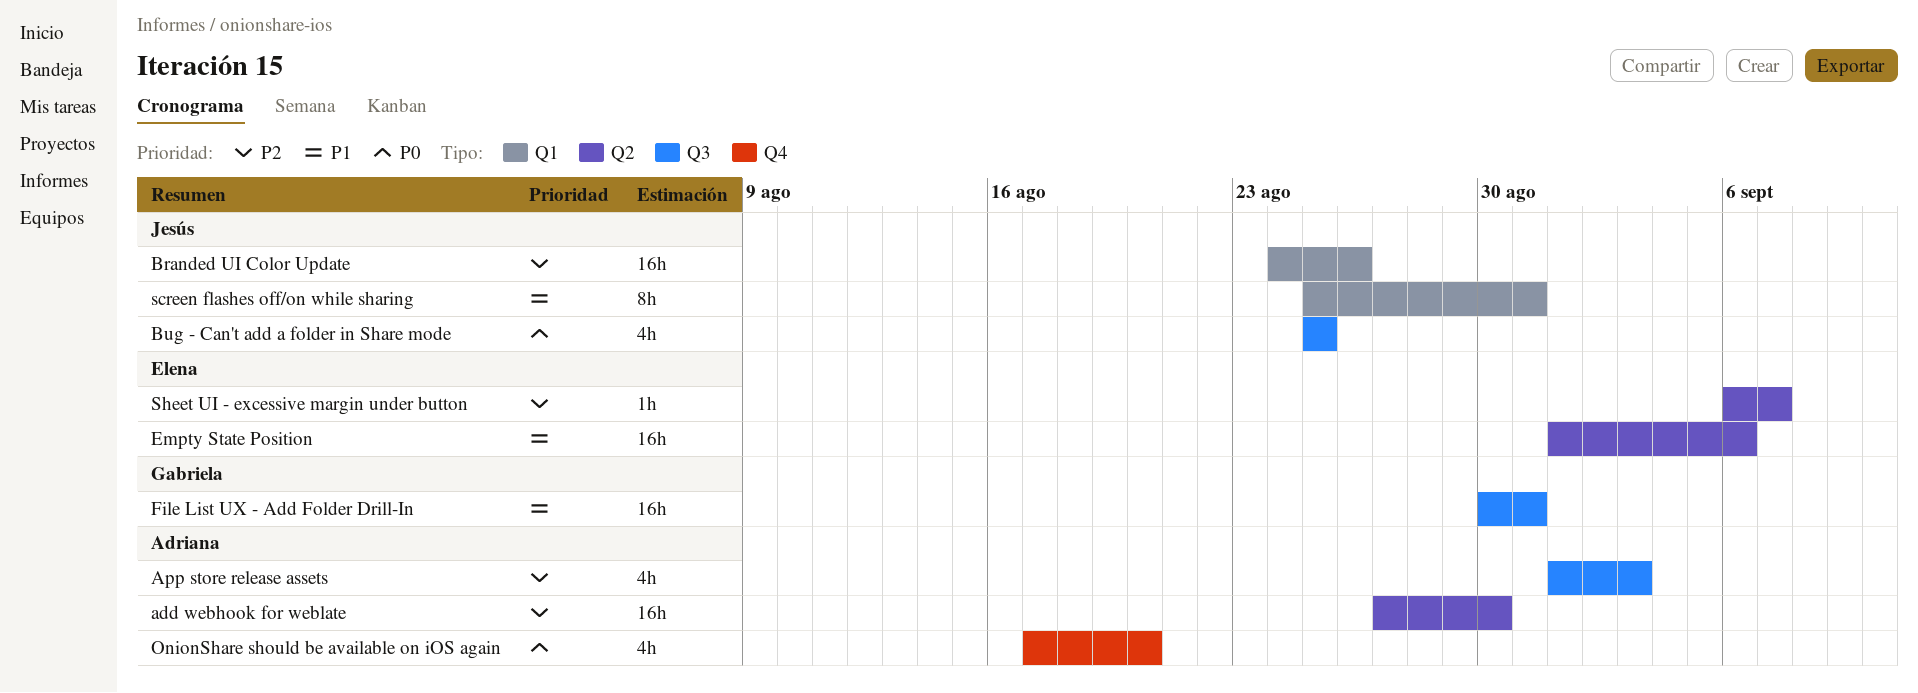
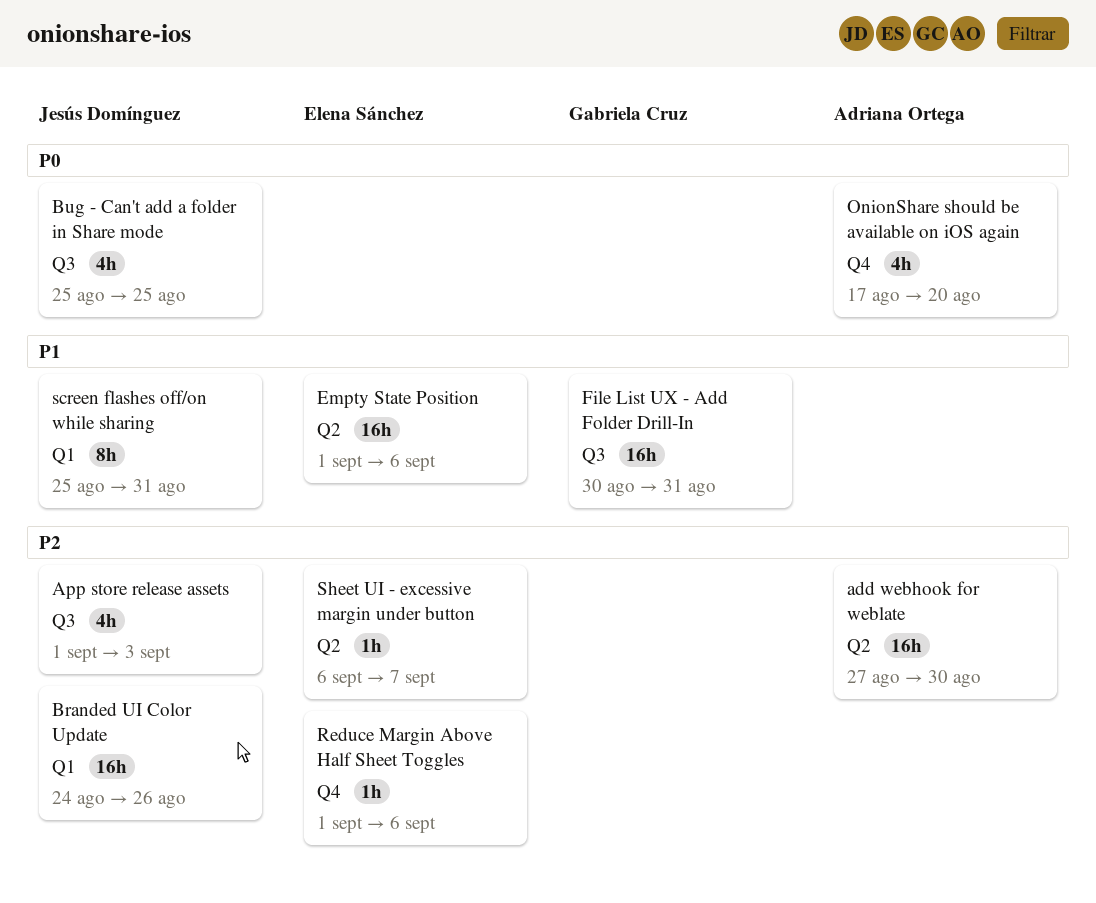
App store release assets, owner: Adriana Ortega -> Jesús Domínguez
Reduce Margin Above Half Sheet Toggles: none -> present

